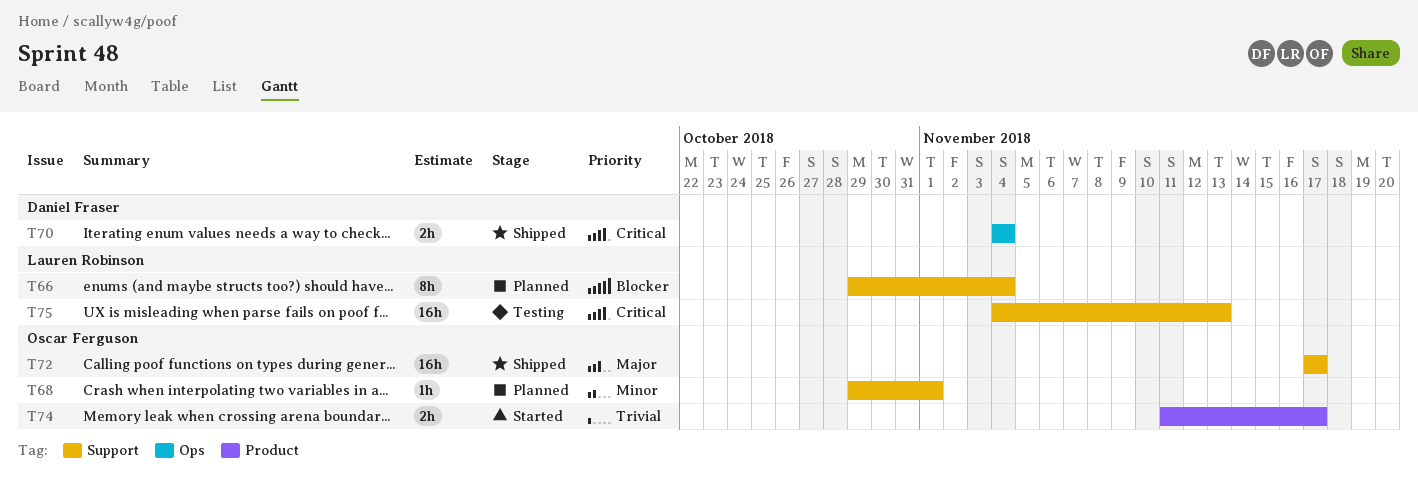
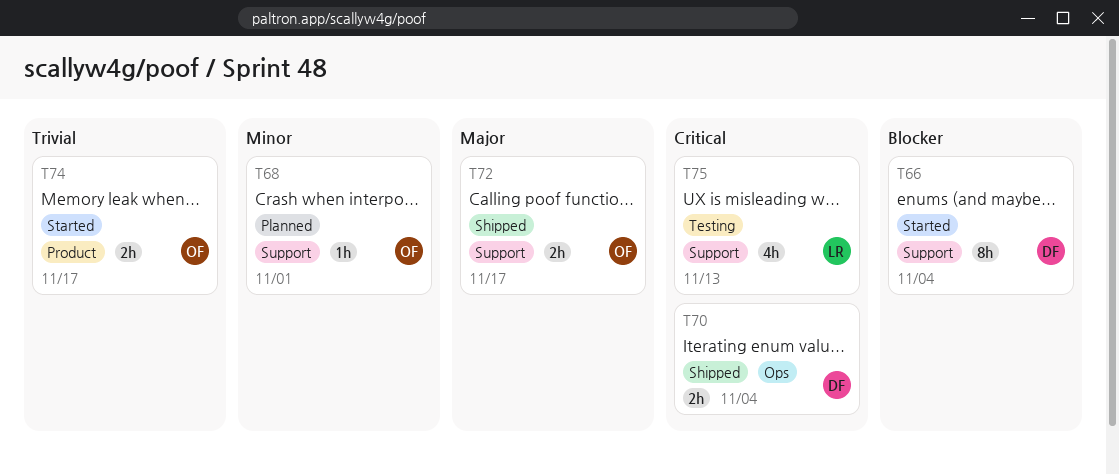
T66, status: Planned -> Started
T66, owner: Lauren Robinson -> Daniel Fraser
T72, estimate: 16h -> 2h
T75, estimate: 16h -> 4h

